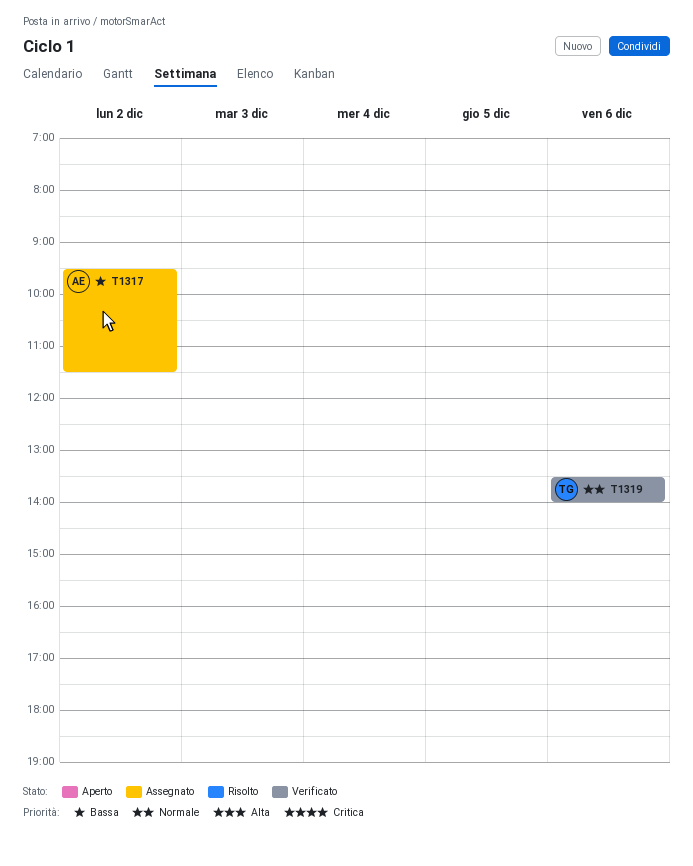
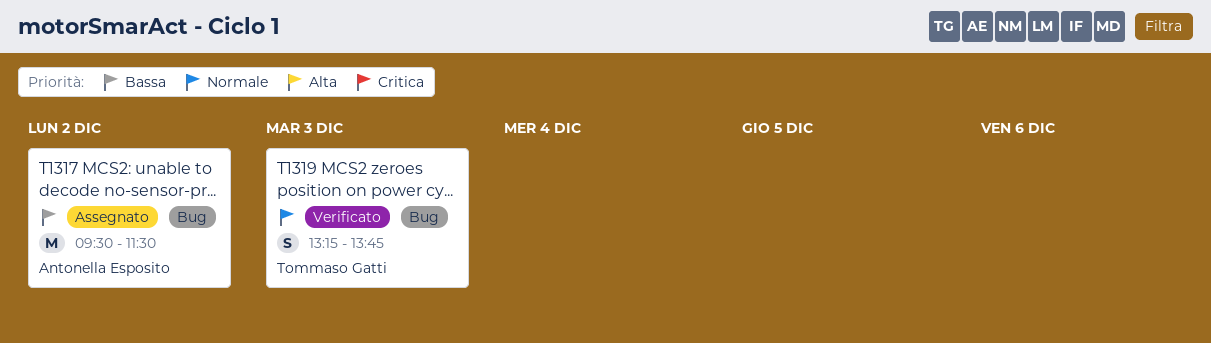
T1319, day: Dec 6 -> Dec 3
T1319, begins: 13:30 -> 13:15
T1319, ends: 14:00 -> 13:45

